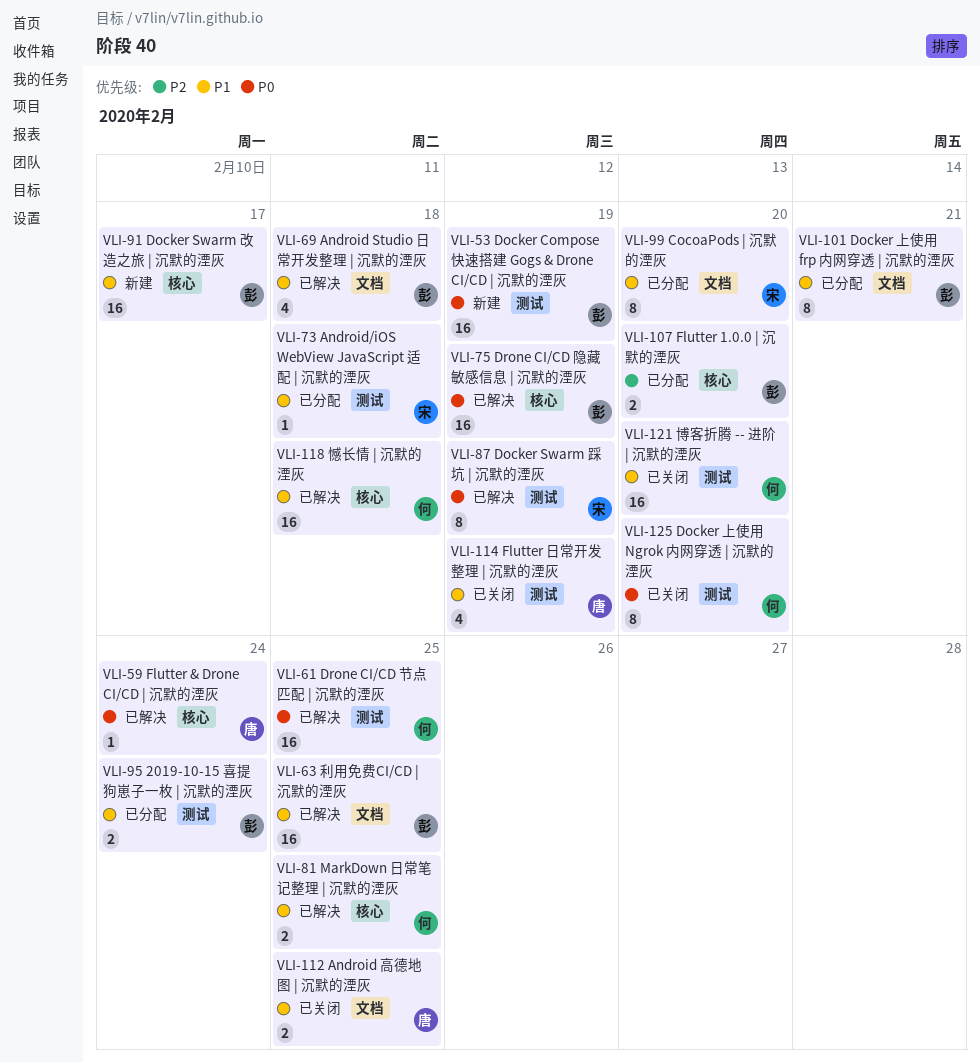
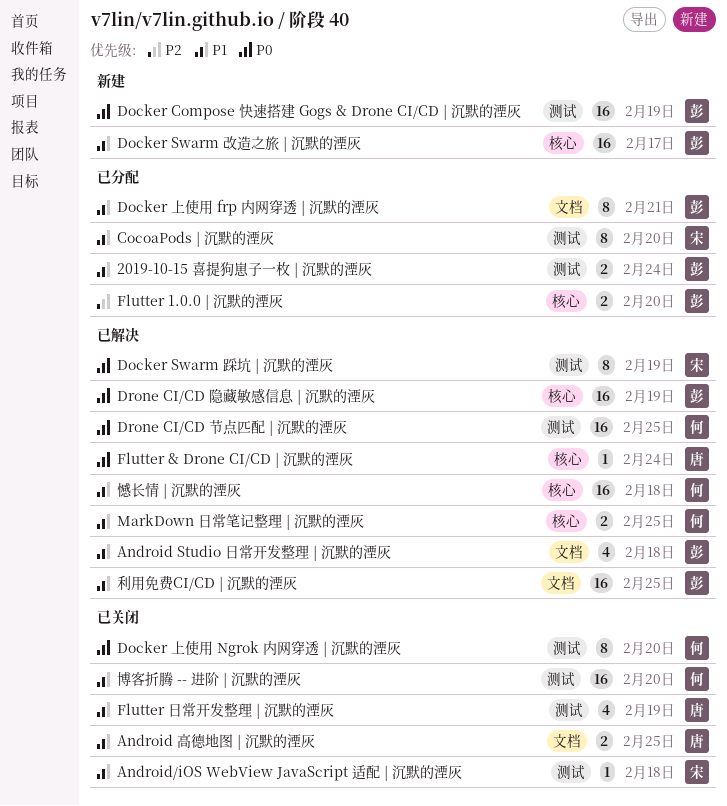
Android/iOS WebView JavaScript 适配 | 沉默的湮灰, status: 已分配 -> 已关闭
CocoaPods | 沉默的湮灰, label: 文档 -> 测试

